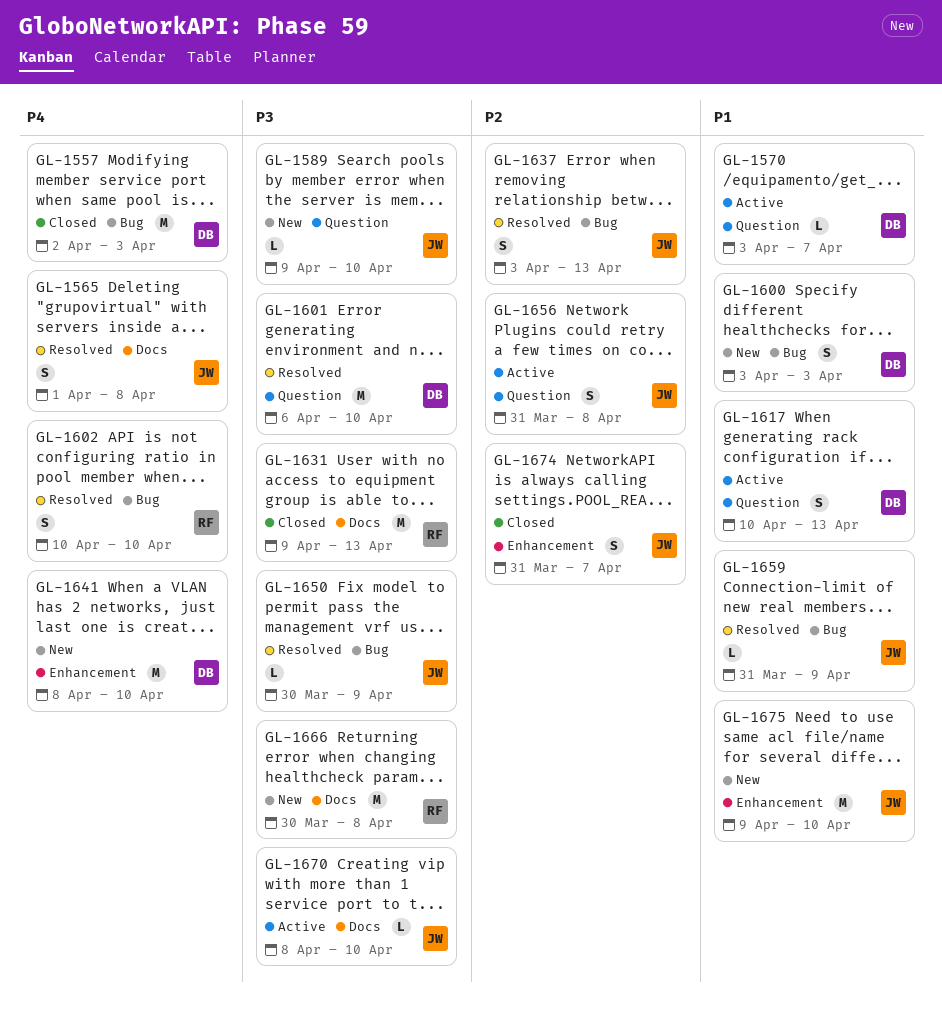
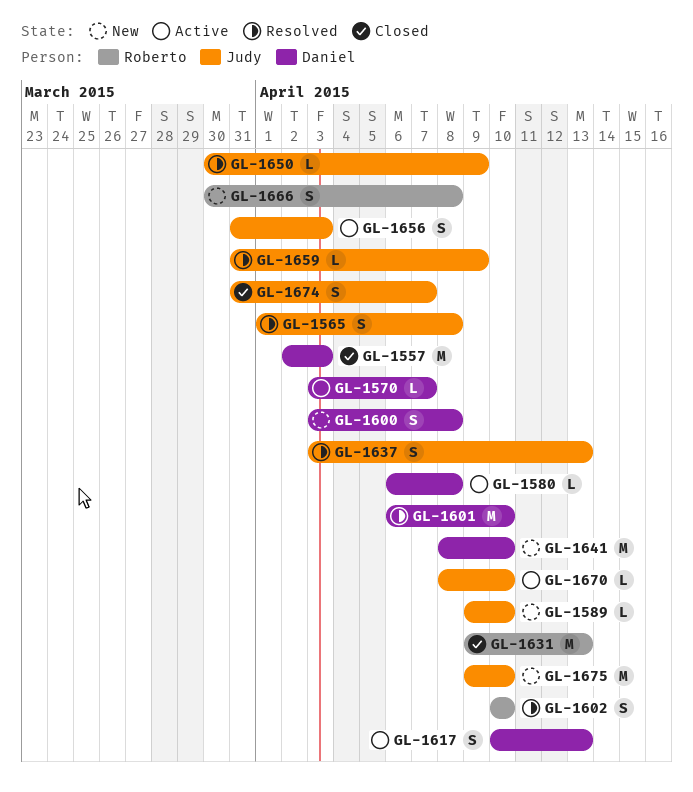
GL-1580: none -> present
GL-1600, due: Apr 3 -> Apr 8
GL-1656, due: Apr 8 -> Apr 3
GL-1666, estimate: M -> S

